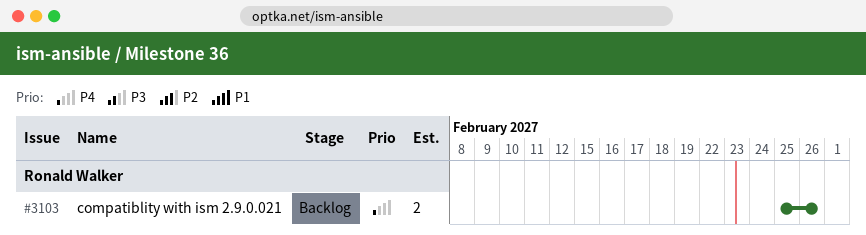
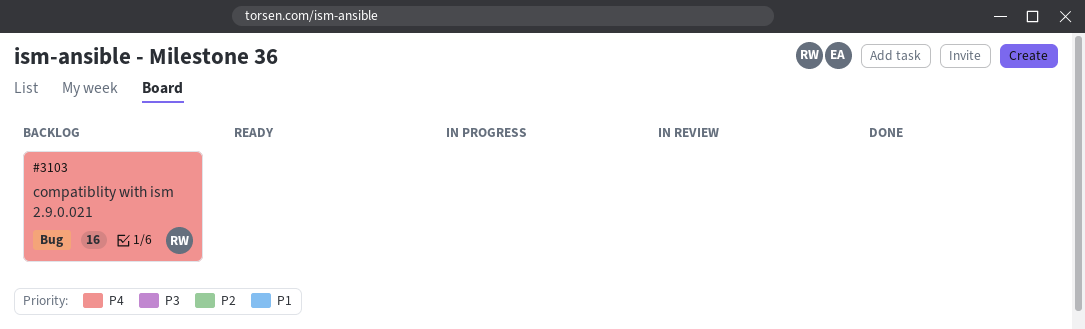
#3103, estimate: 2 -> 16

